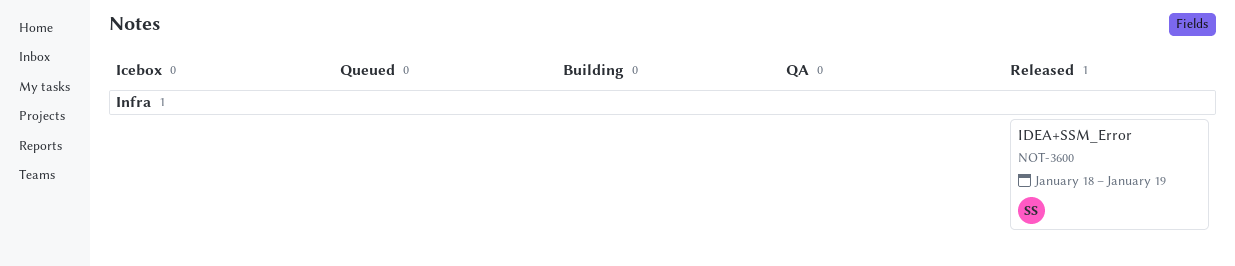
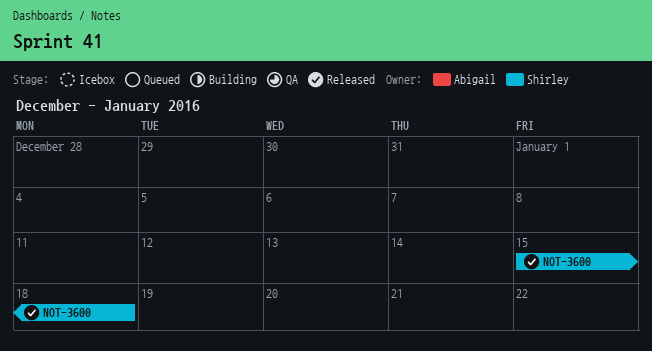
NOT-3600, start: Jan 18 -> Jan 15
NOT-3600, due: Jan 19 -> Jan 18

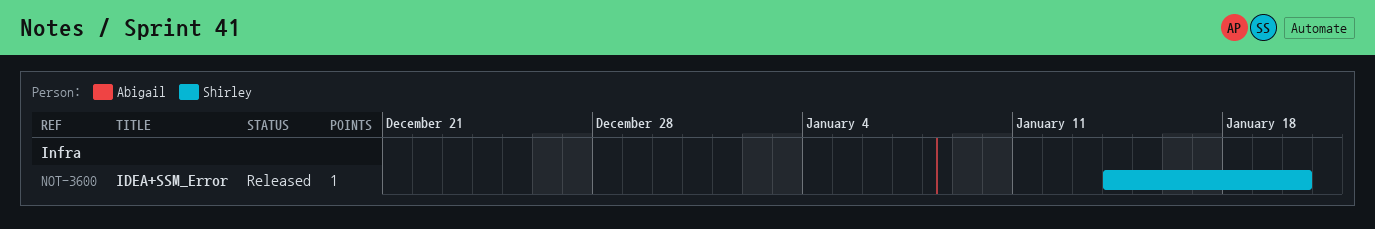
NOT-3600, start: Jan 15 -> Jan 14
NOT-3600, due: Jan 18 -> Jan 20

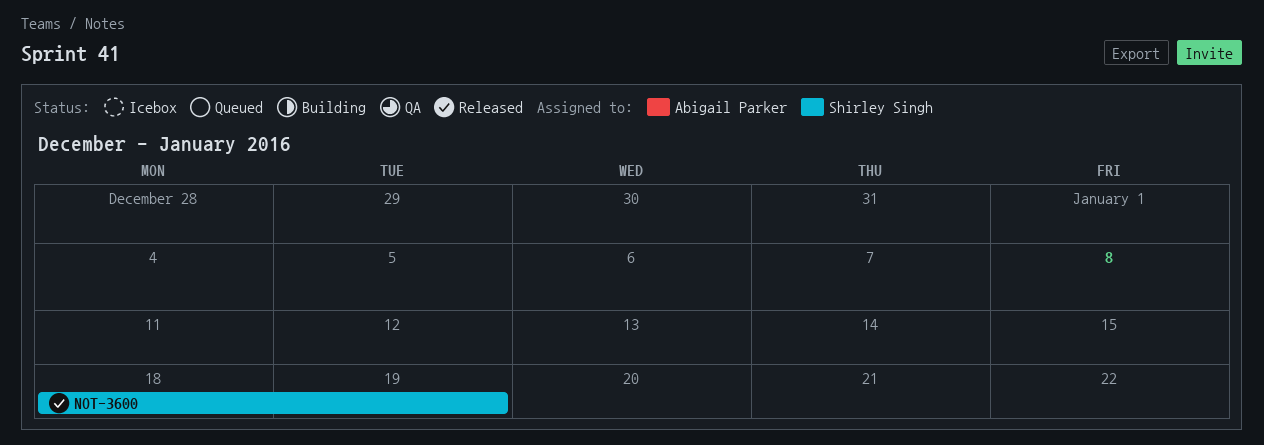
NOT-3600, start: Jan 14 -> Jan 18
NOT-3600, due: Jan 20 -> Jan 19

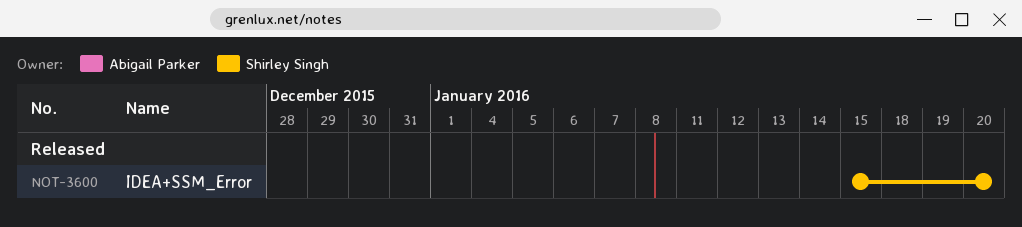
NOT-3600, start: Jan 18 -> Jan 15
NOT-3600, due: Jan 19 -> Jan 20

